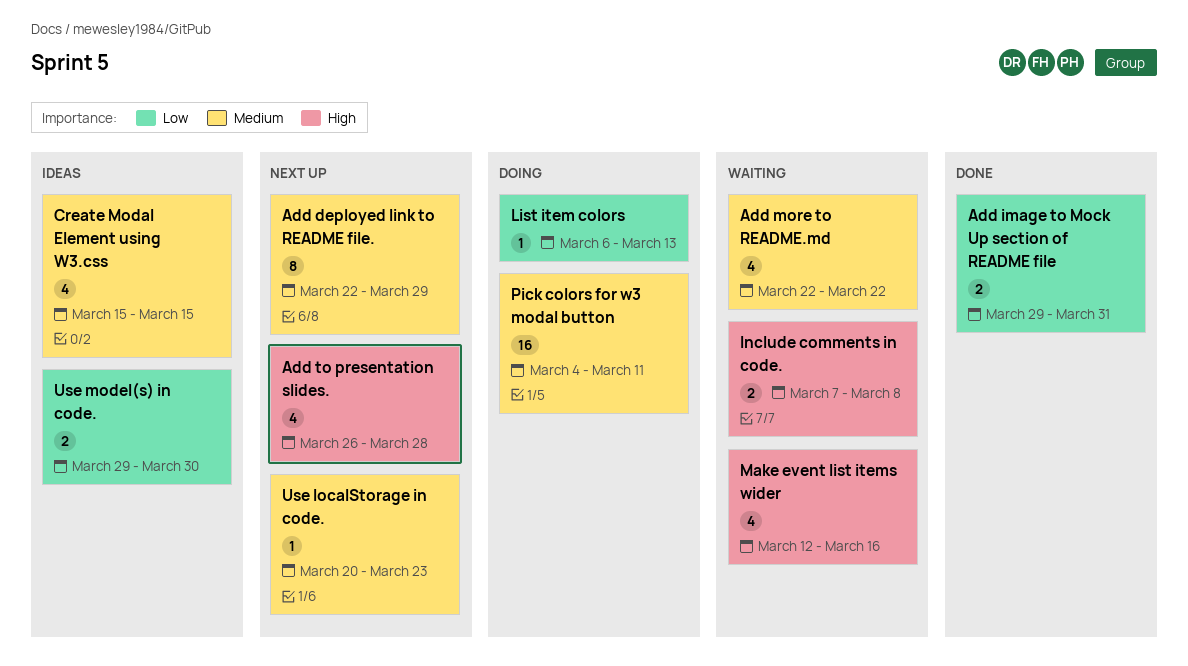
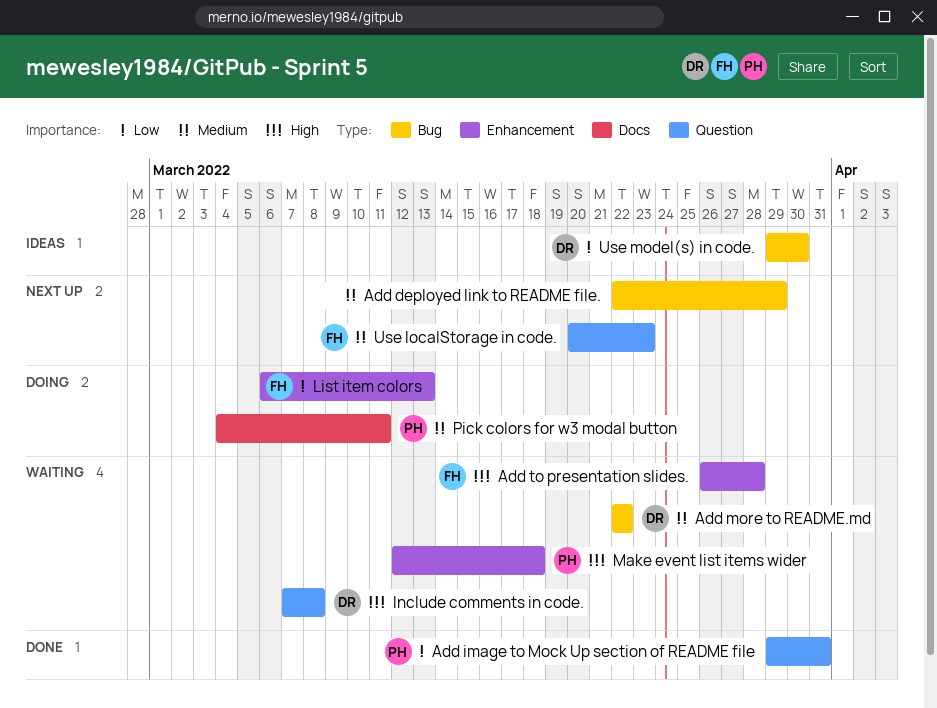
Add to presentation slides., status: Next up -> Waiting
Create Modal Element using W3.css: present -> none
Make event list items wider, due: Mar 16 -> Mar 18

